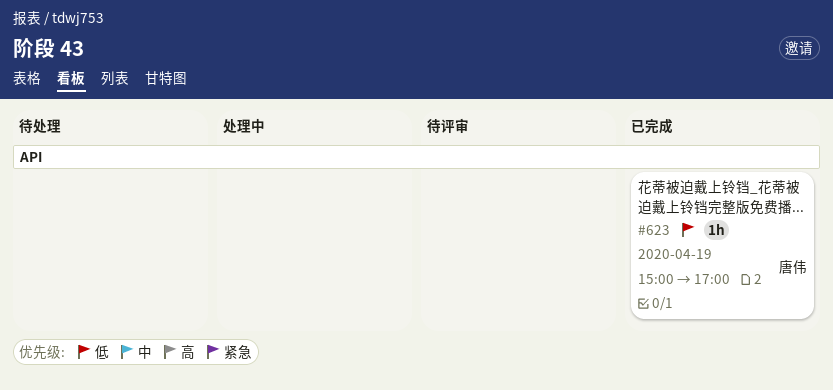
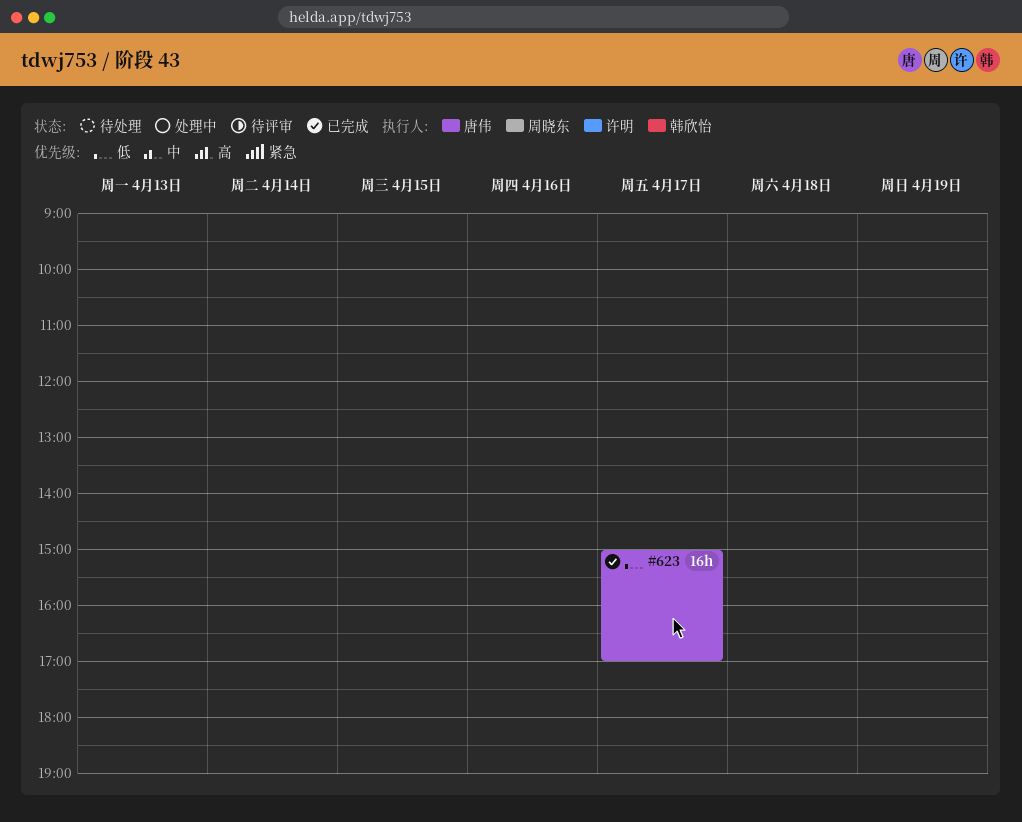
#623, estimate: 1h -> 16h
#623, day: Apr 19 -> Apr 17

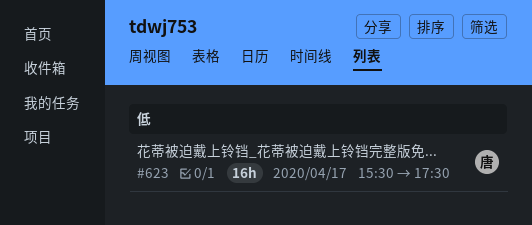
#623, begins: 15:00 -> 15:30
#623, ends: 17:00 -> 17:30

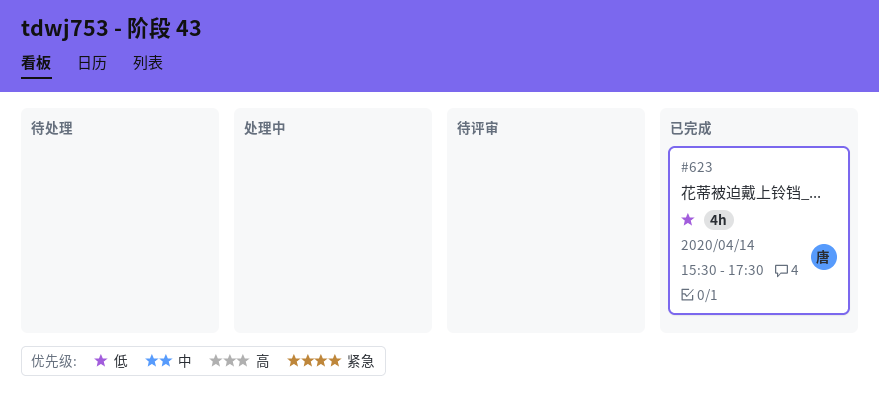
#623, estimate: 16h -> 4h
#623, day: Apr 17 -> Apr 14

